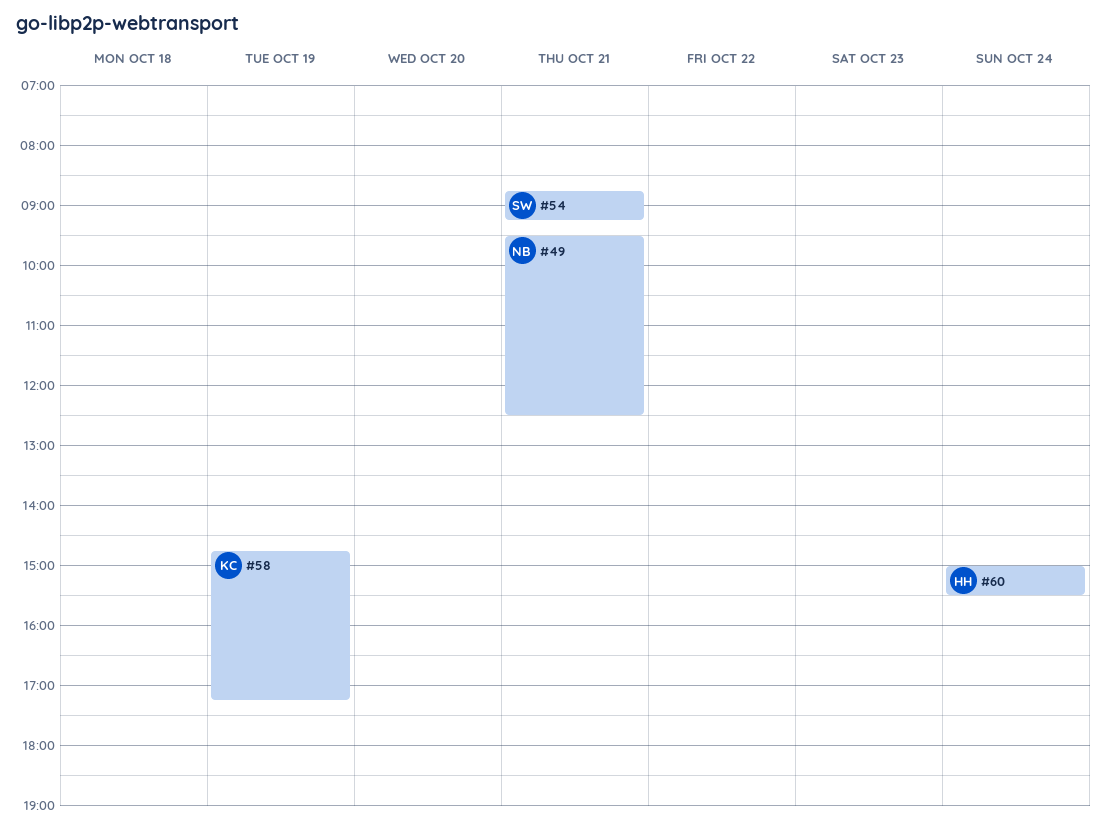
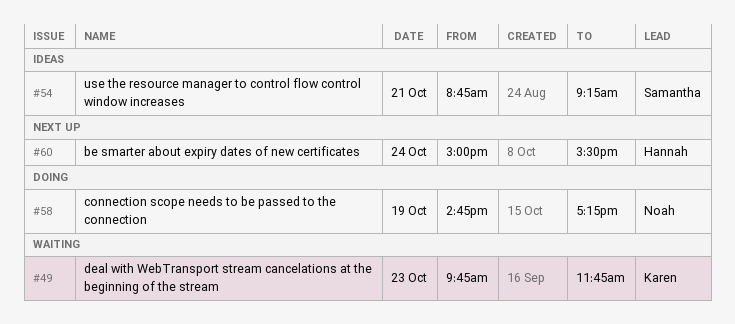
#49, owner: Noah -> Karen
#49, day: Oct 21 -> Oct 23
#49, begins: 09:30 -> 09:45
#49, ends: 12:30 -> 11:45
#58, owner: Karen -> Noah

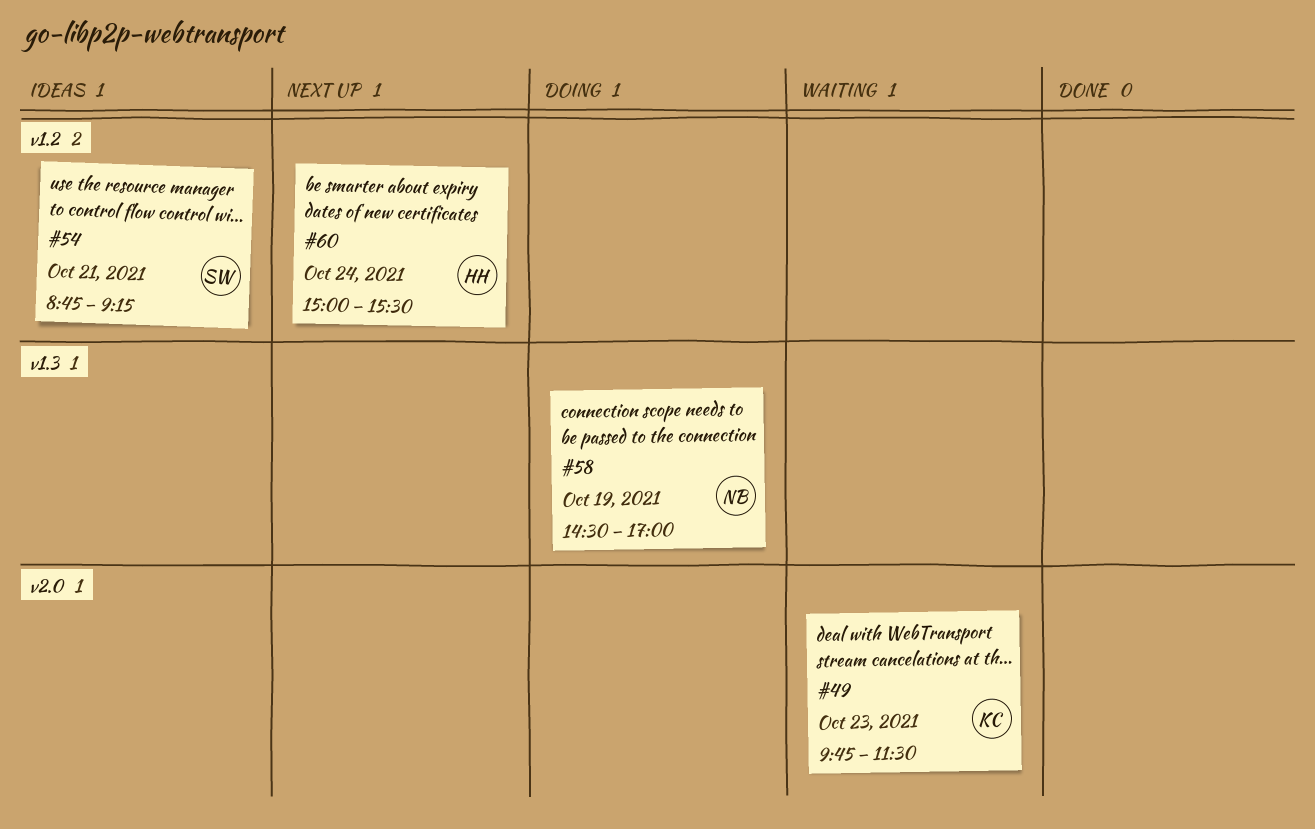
#49, ends: 11:45 -> 11:30
#58, begins: 14:45 -> 14:30
#58, ends: 17:15 -> 17:00

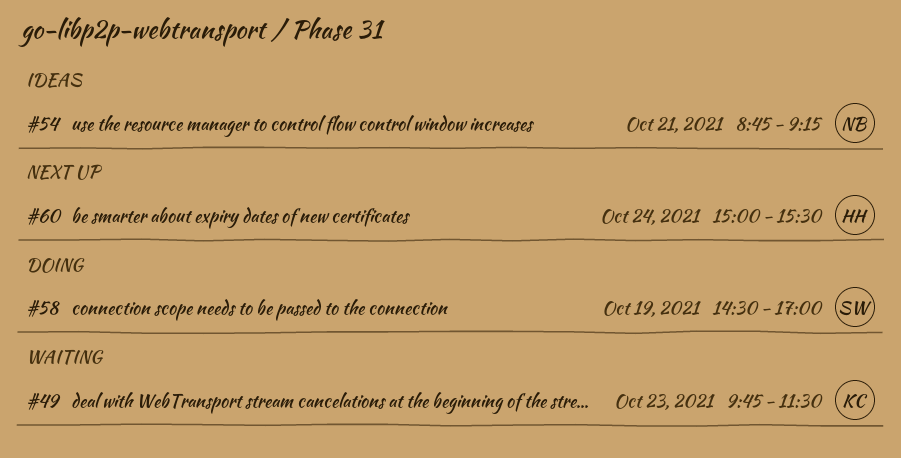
#54, owner: SW -> NB
#58, owner: NB -> SW

